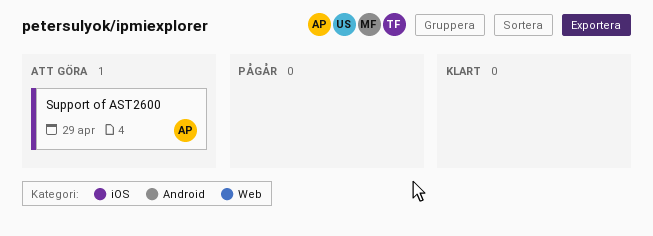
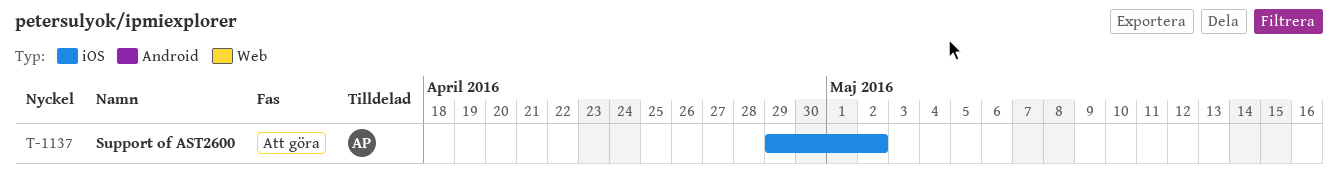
Support of AST2600, due: Apr 29 -> May 2

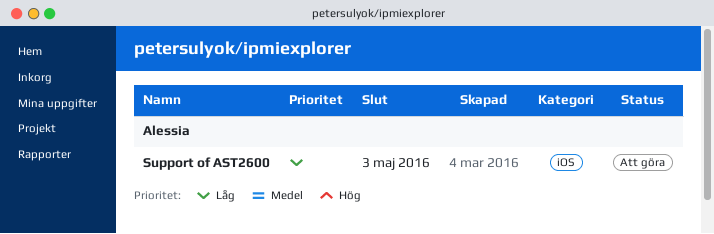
Support of AST2600, due: May 2 -> May 3

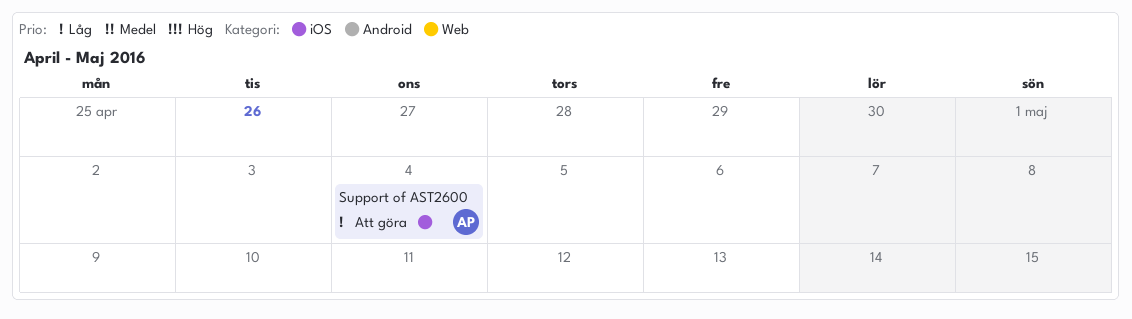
Support of AST2600, due: May 3 -> May 4

